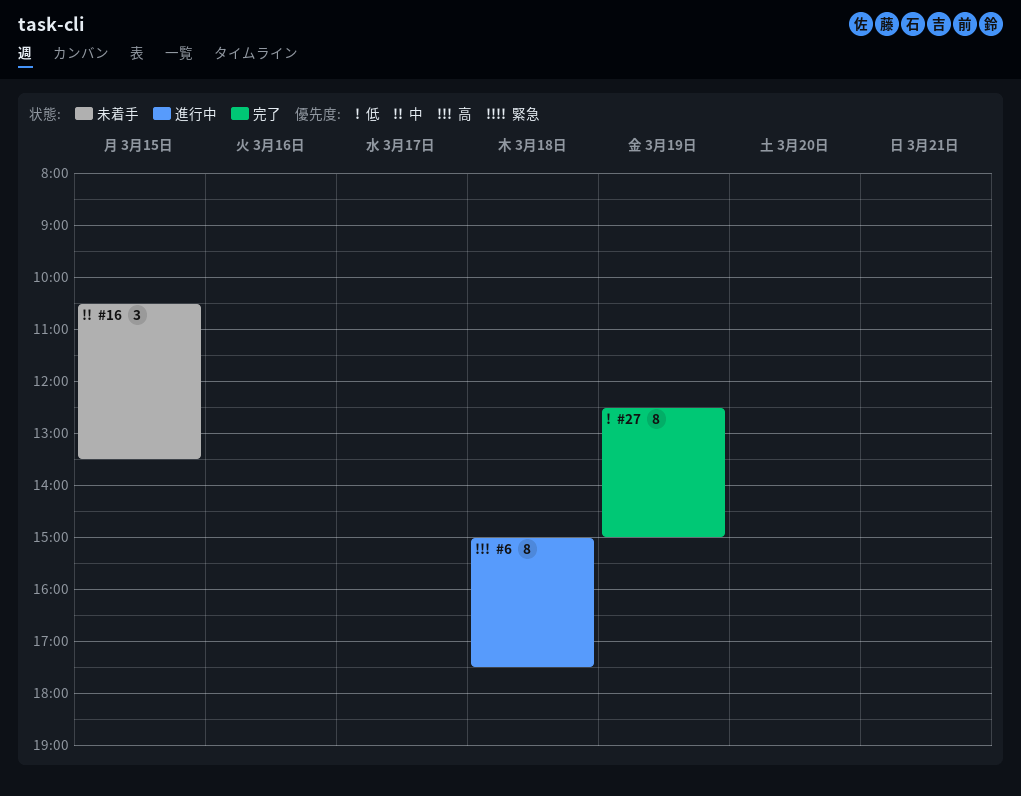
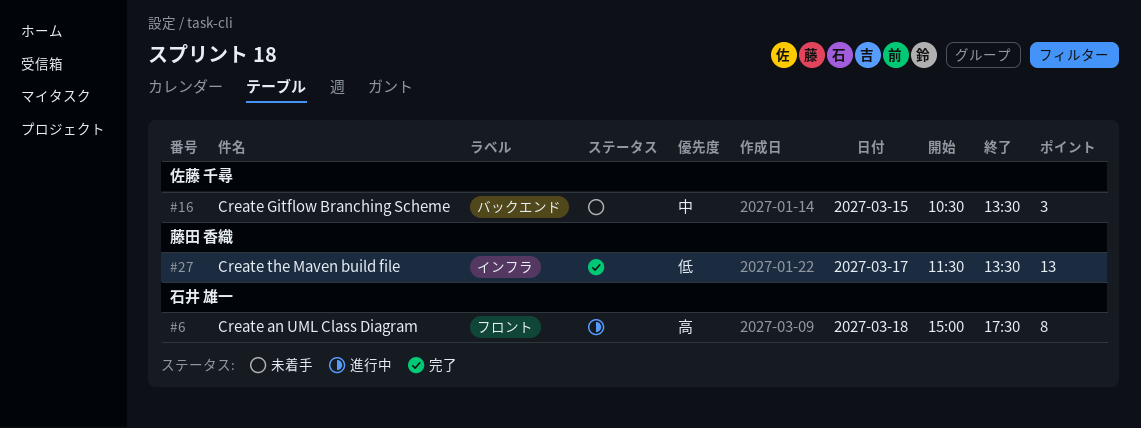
#27, estimate: 8 -> 13
#27, day: Mar 19 -> Mar 17
#27, begins: 12:30 -> 11:30
#27, ends: 15:00 -> 13:30

